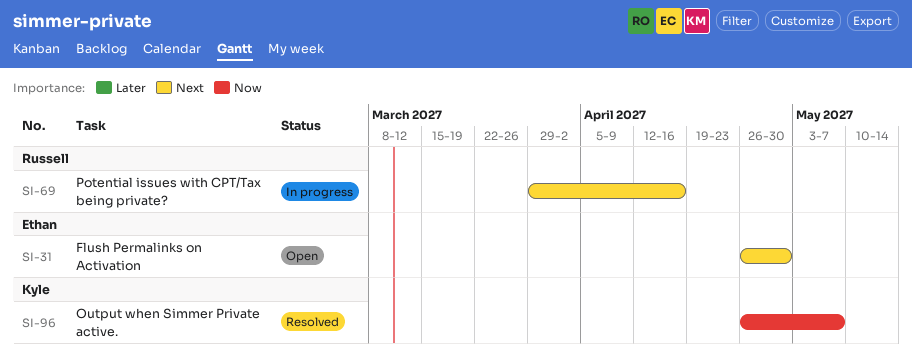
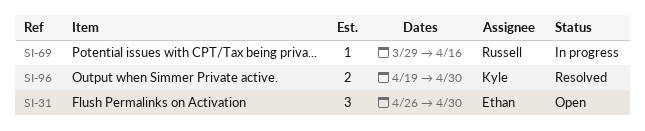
SI-96, start: Apr 26 -> Apr 19
SI-96, due: May 7 -> Apr 30

